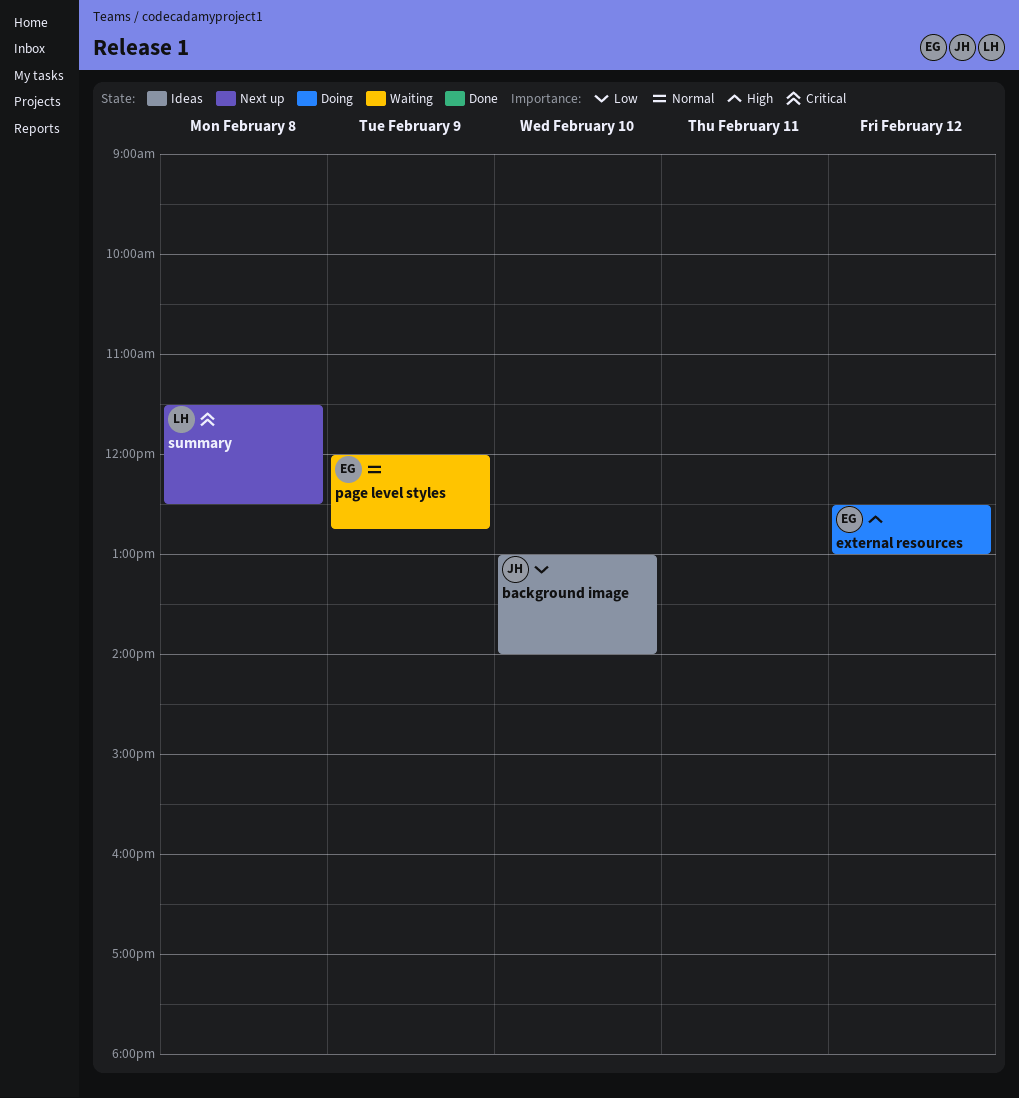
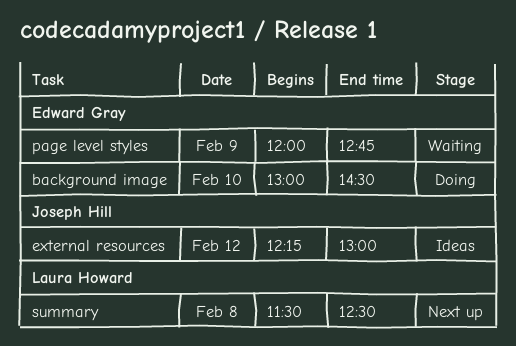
background image, status: Ideas -> Doing
background image, owner: Joseph Hill -> Edward Gray
background image, ends: 14:00 -> 14:30
external resources, status: Doing -> Ideas
external resources, owner: Edward Gray -> Joseph Hill
external resources, begins: 12:30 -> 12:15

